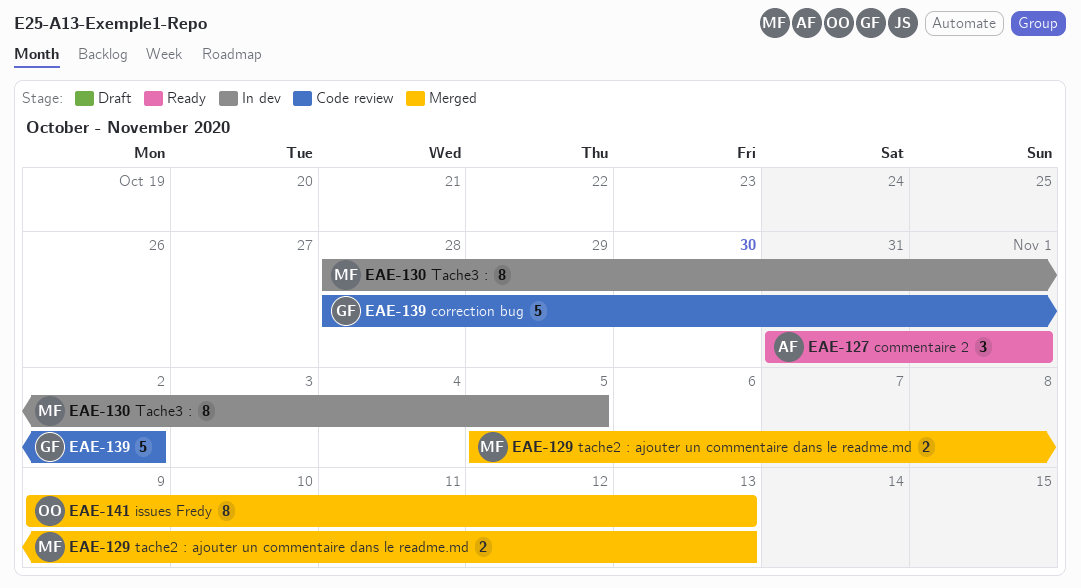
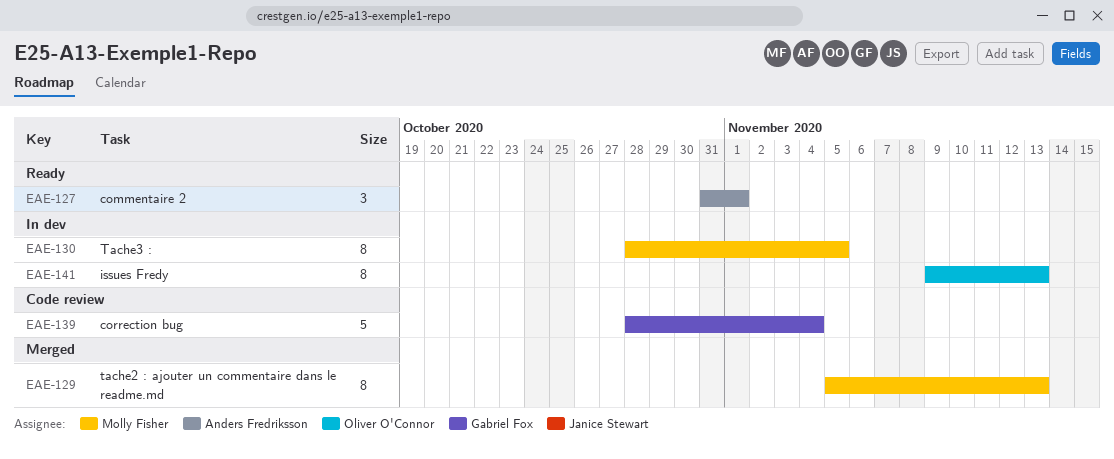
EAE-129, estimate: 2 -> 8
EAE-139, due: Nov 2 -> Nov 4
EAE-141, status: Merged -> In dev

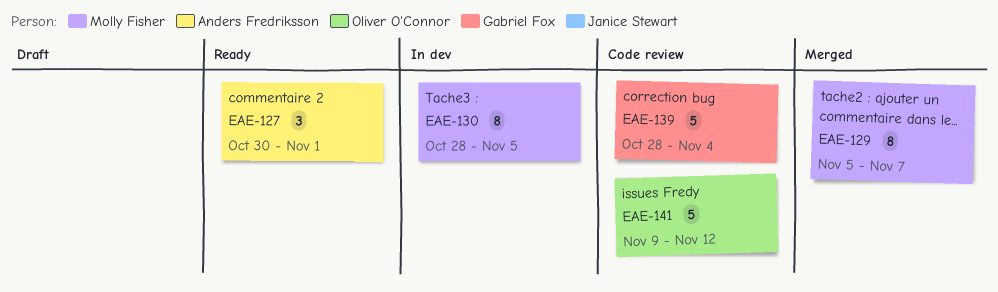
EAE-127, start: Oct 31 -> Oct 30
EAE-129, due: Nov 13 -> Nov 7
EAE-141, status: In dev -> Code review
EAE-141, estimate: 8 -> 5
EAE-141, due: Nov 13 -> Nov 12

